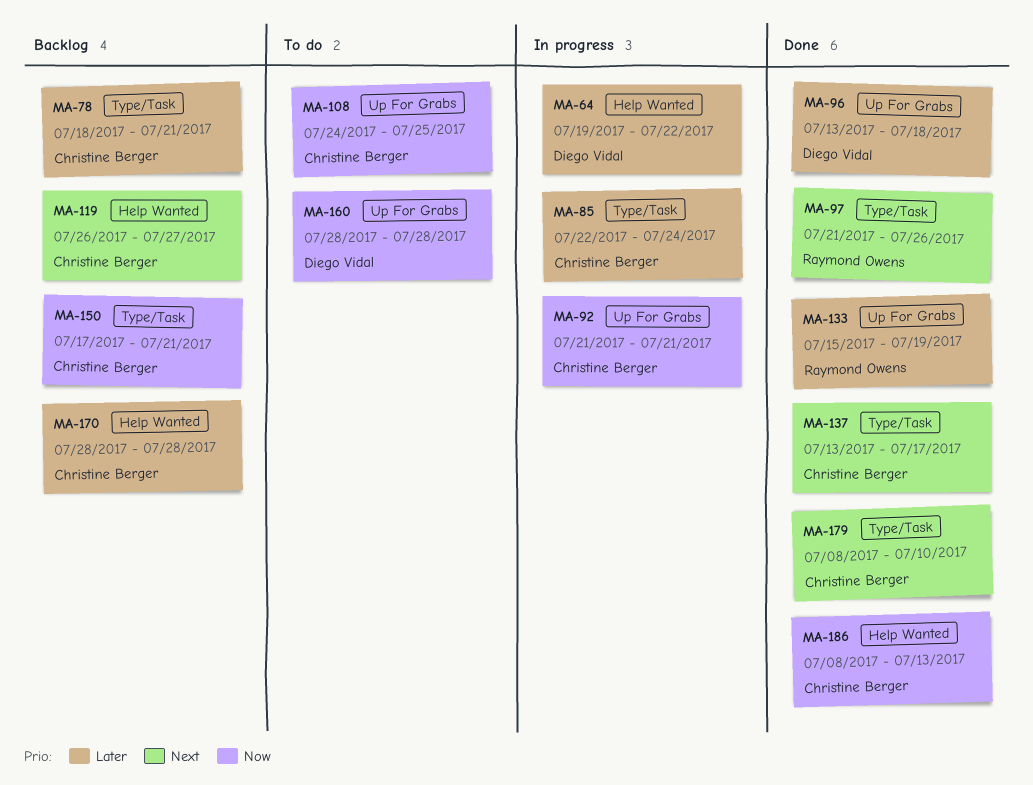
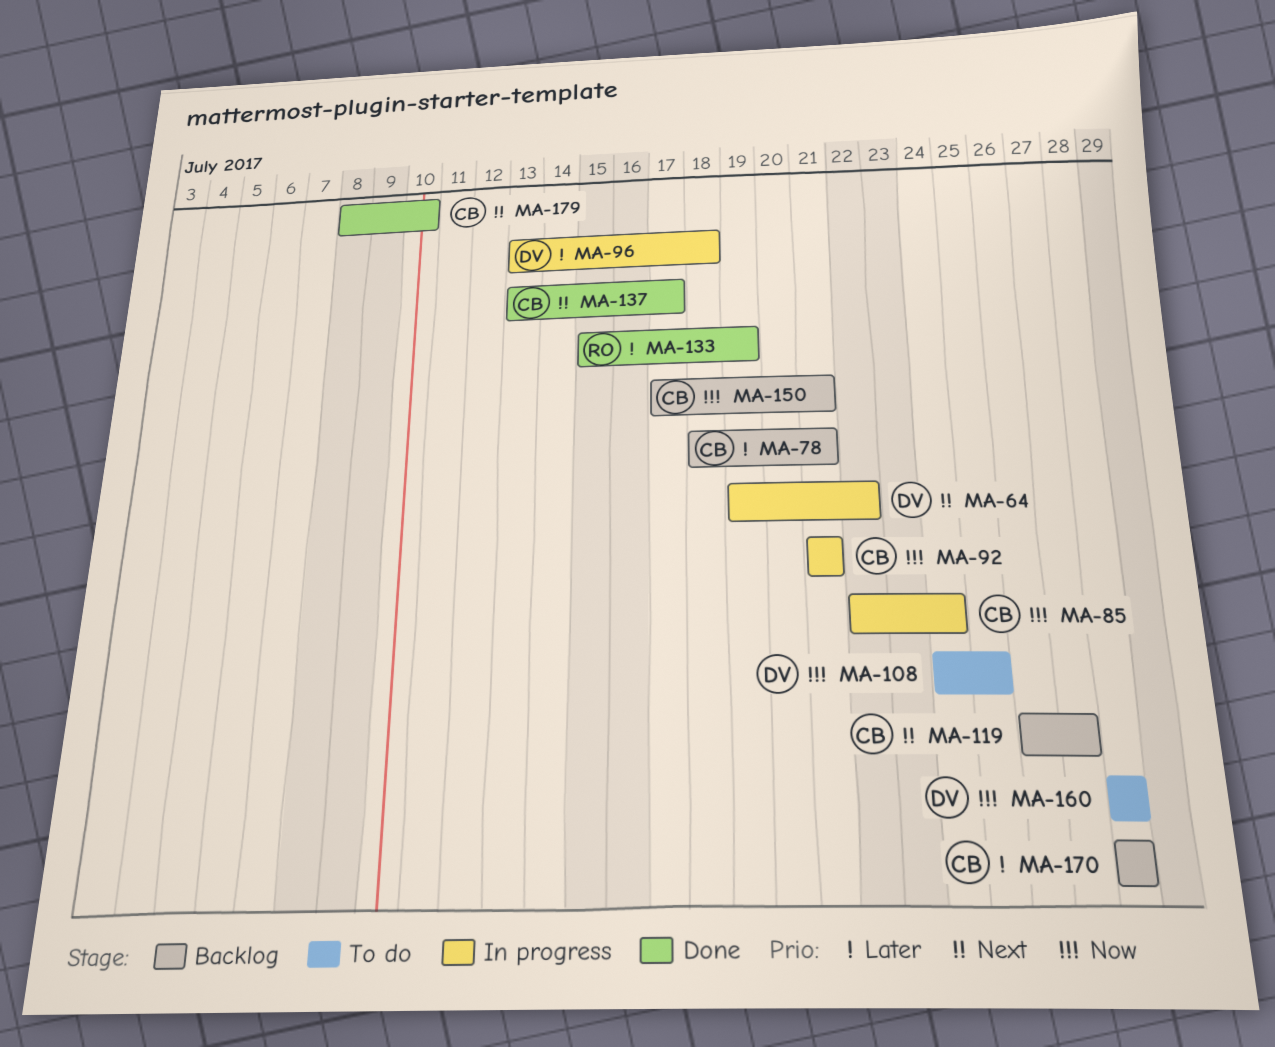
MA-64, priority: Later -> Next
MA-85, priority: Later -> Now
MA-96, status: Done -> In progress
MA-97: present -> none
MA-108, owner: Christine Berger -> Diego Vidal
MA-186: present -> none

